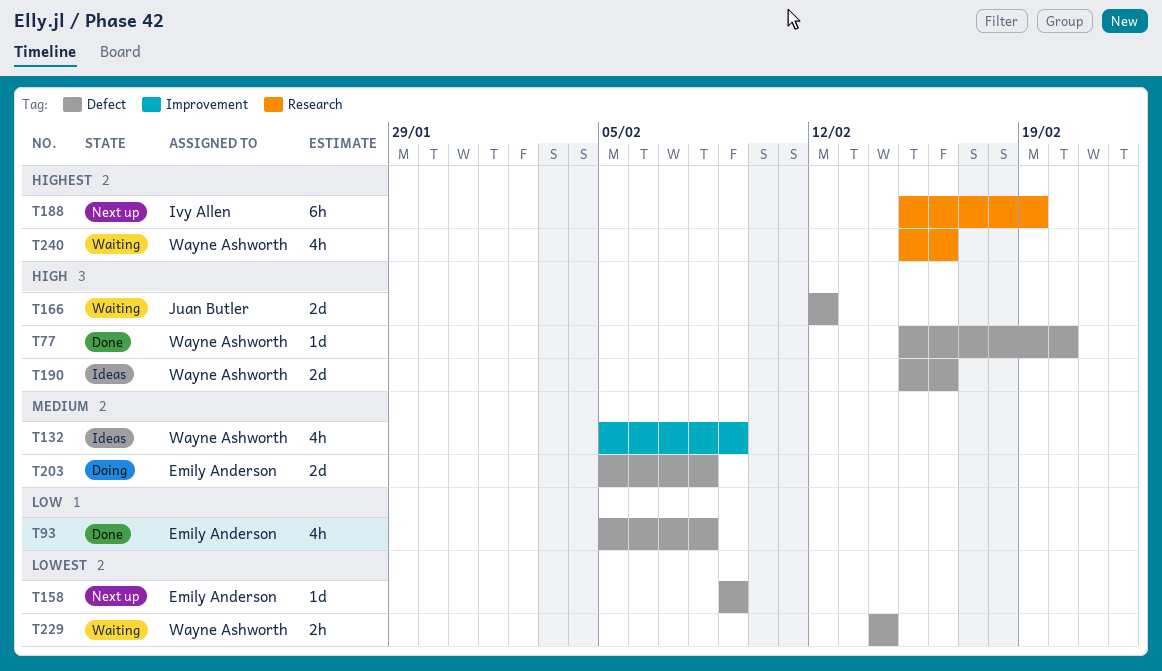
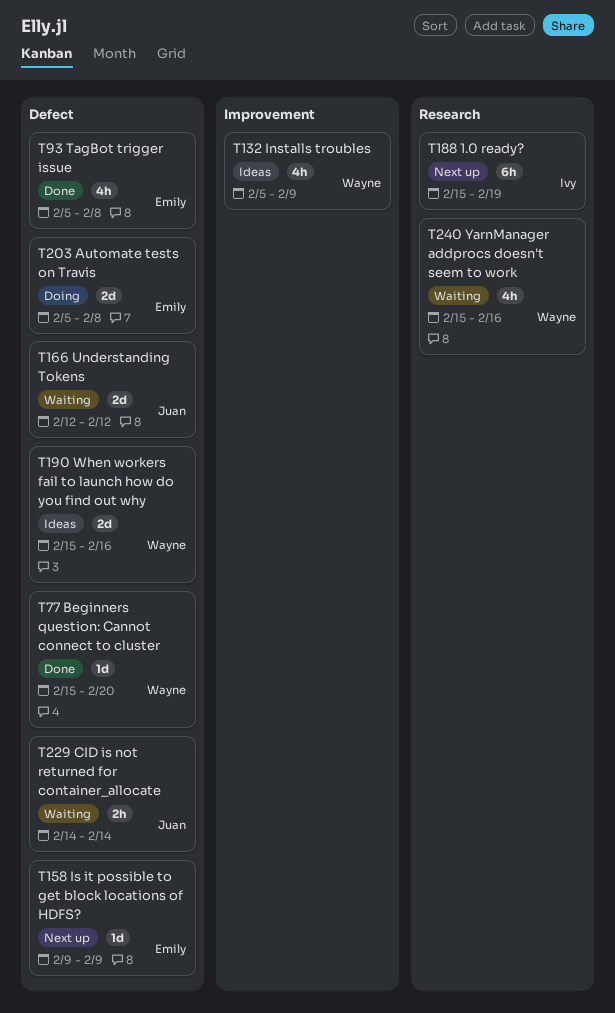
T229, owner: Wayne Ashworth -> Juan Butler

